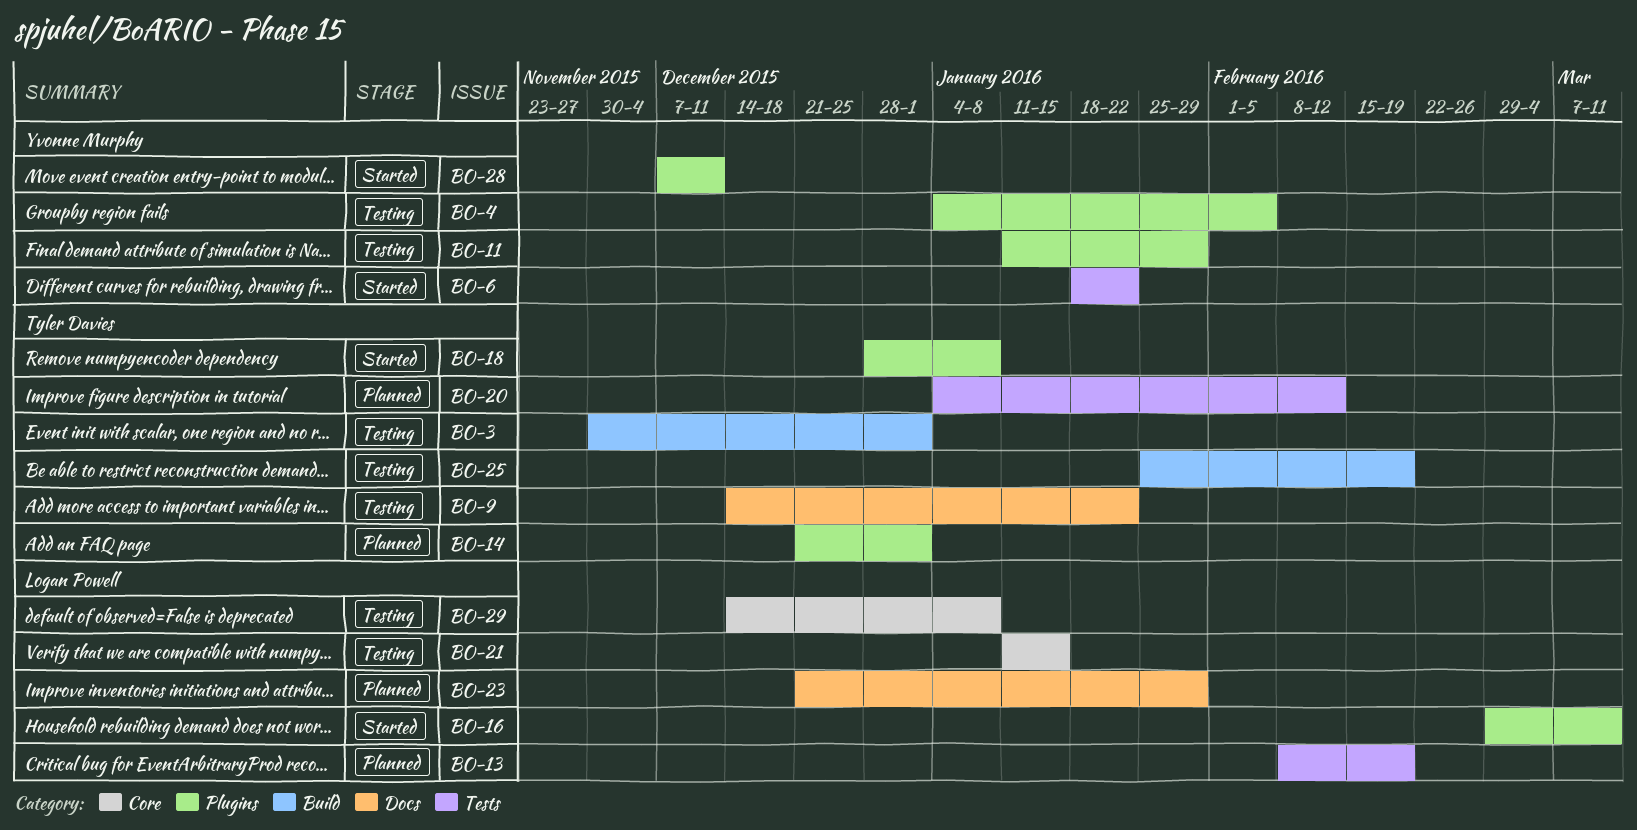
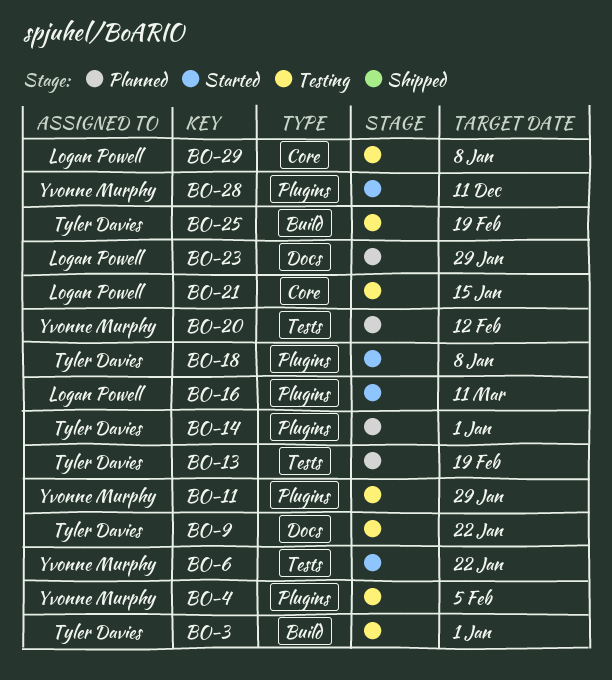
BO-13, owner: Logan Powell -> Tyler Davies
BO-20, owner: Tyler Davies -> Yvonne Murphy

